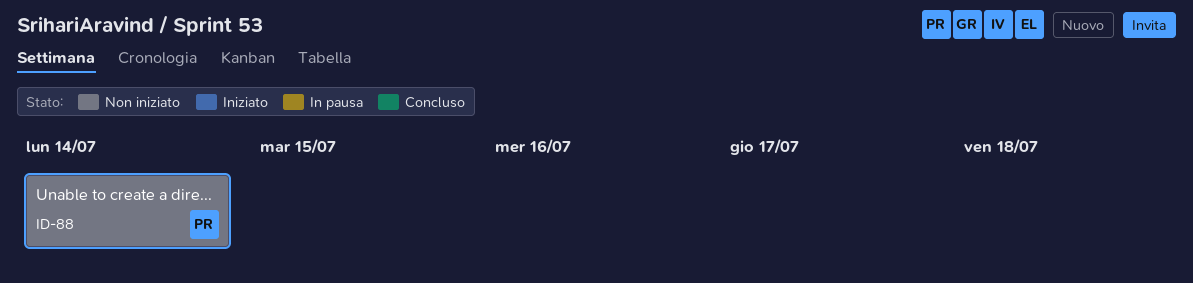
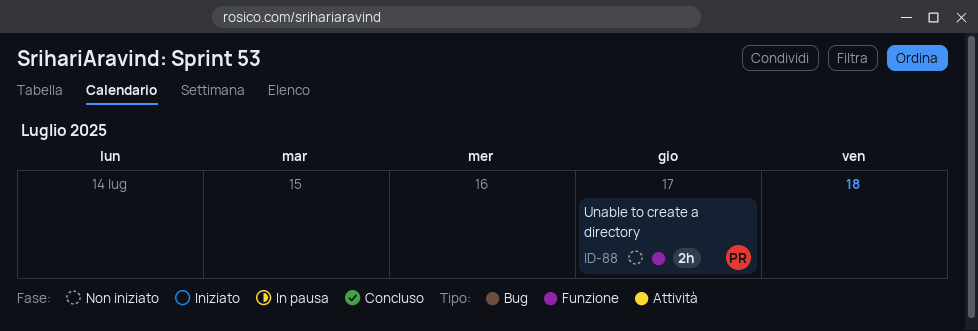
ID-88, due: Jul 14 -> Jul 17

